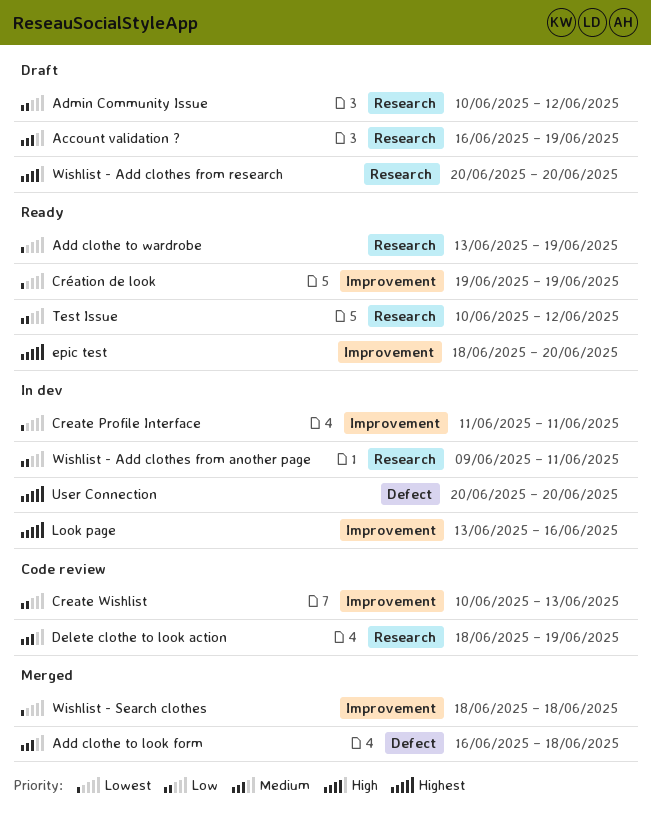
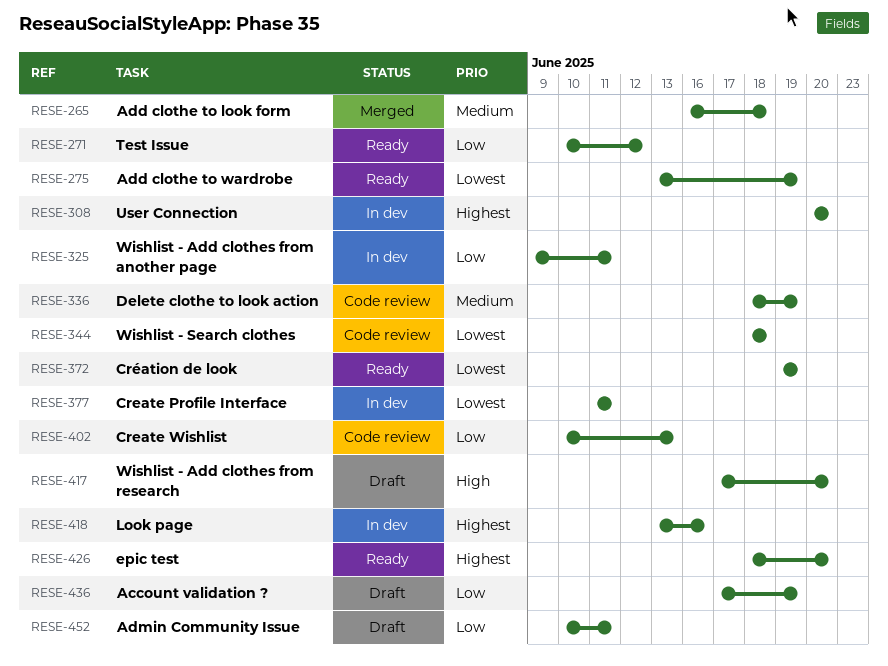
Account validation ?, priority: Medium -> Low
Account validation ?, start: Jun 16 -> Jun 17
Admin Community Issue, due: Jun 12 -> Jun 11
Wishlist - Add clothes from research, start: Jun 20 -> Jun 17
Wishlist - Search clothes, status: Merged -> Code review

